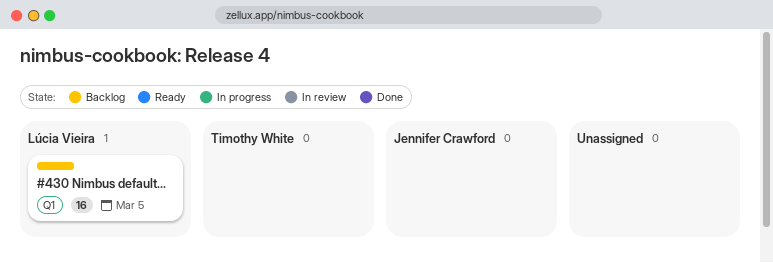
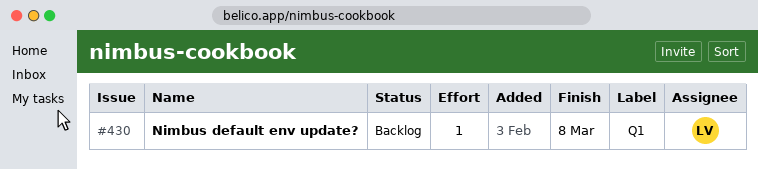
#430, estimate: 16 -> 1
#430, due: Mar 5 -> Mar 8

